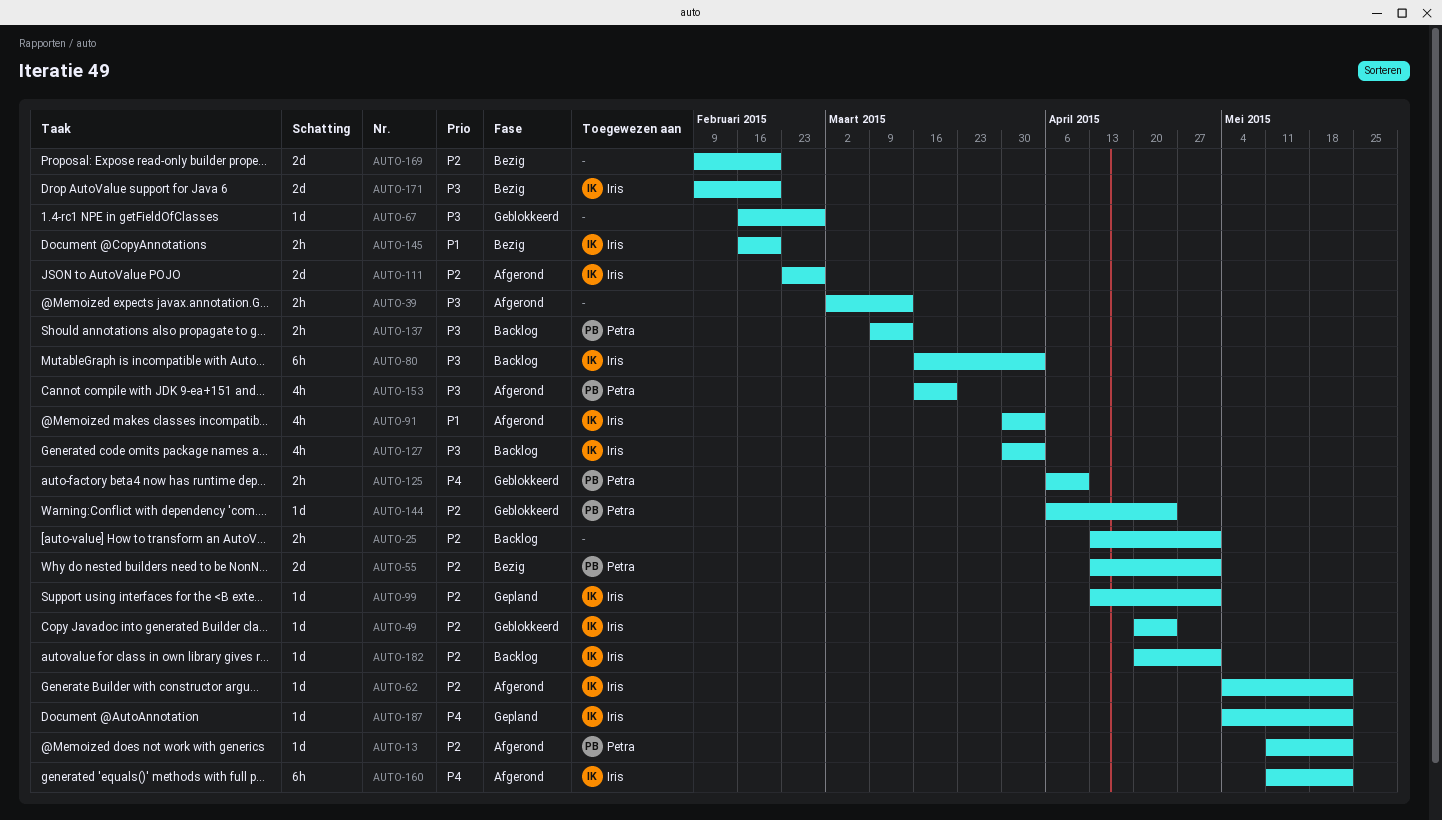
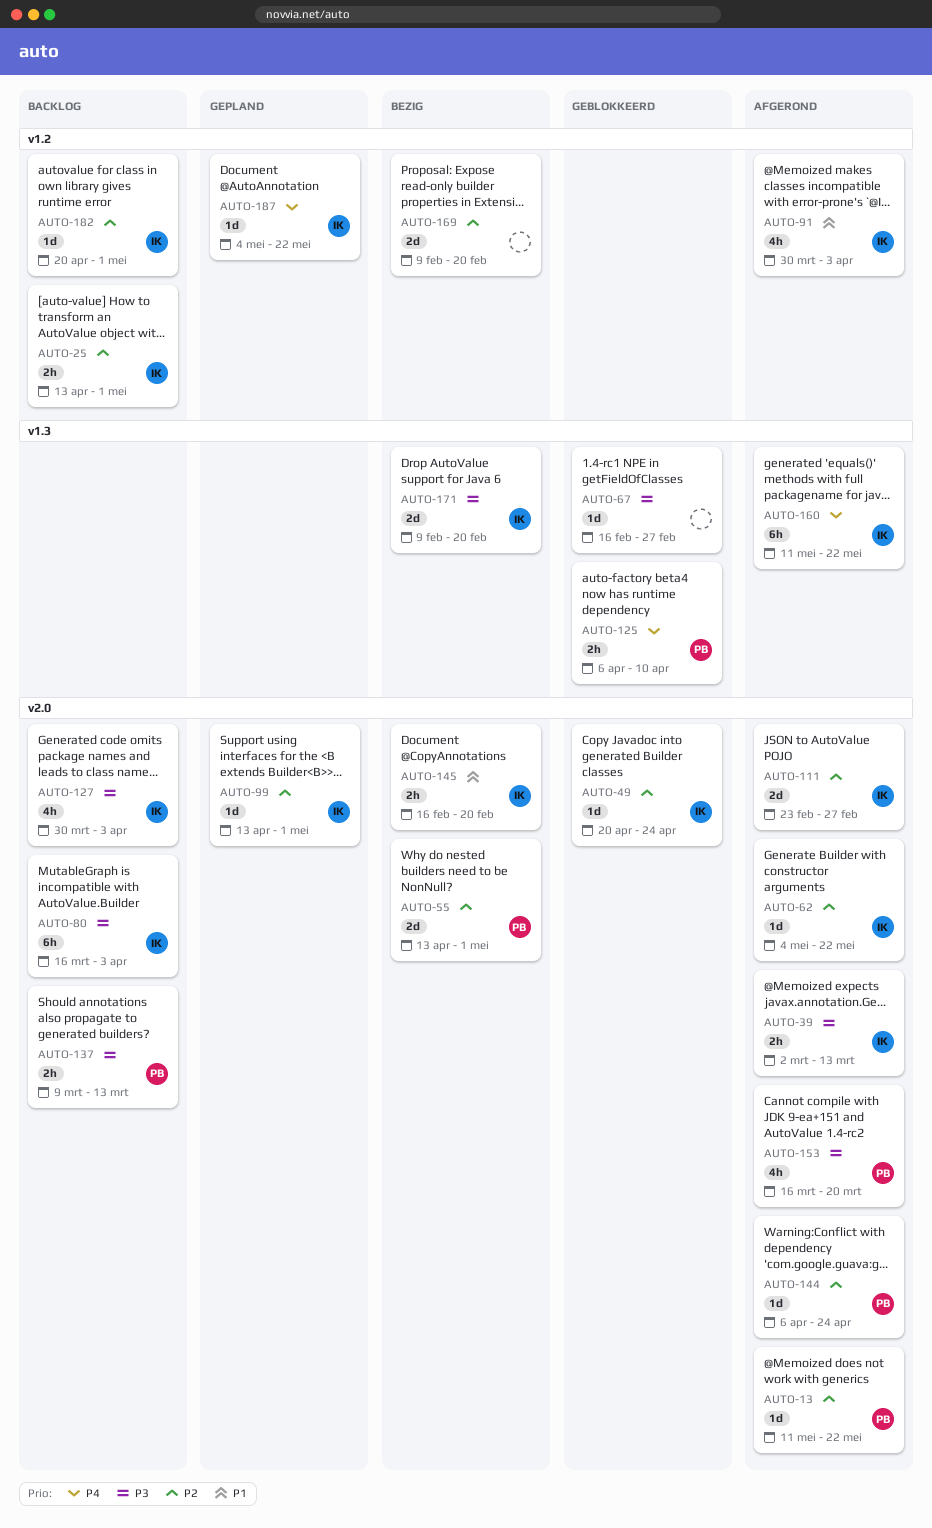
AUTO-25, owner: none -> Iris
AUTO-39, owner: none -> Iris
AUTO-144, status: Geblokkeerd -> Afgerond

